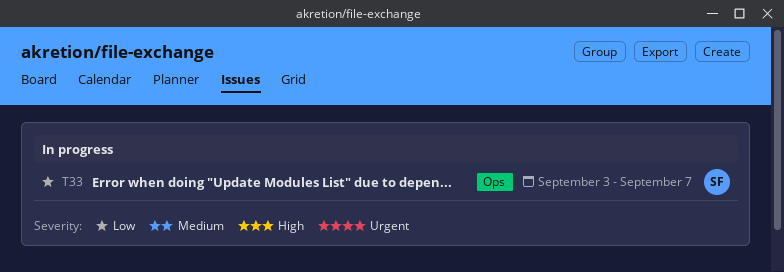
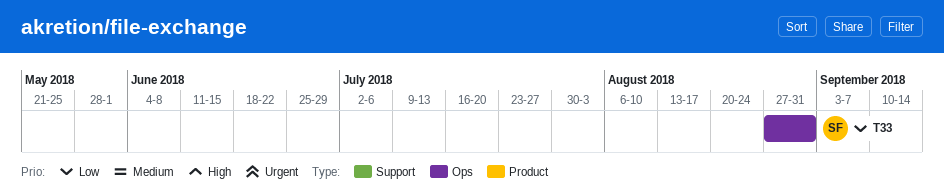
T33, start: Sep 3 -> Aug 27
T33, due: Sep 7 -> Aug 31

